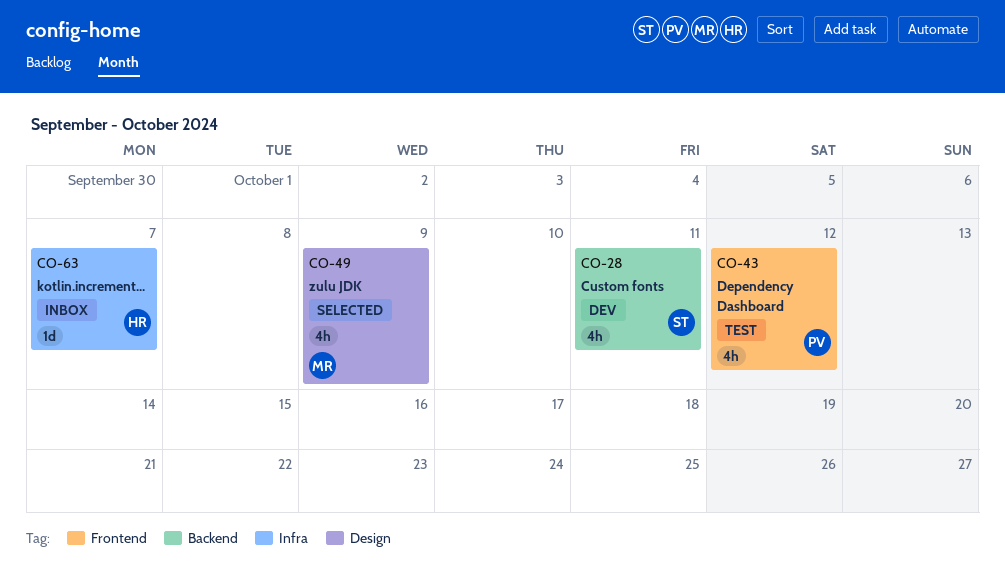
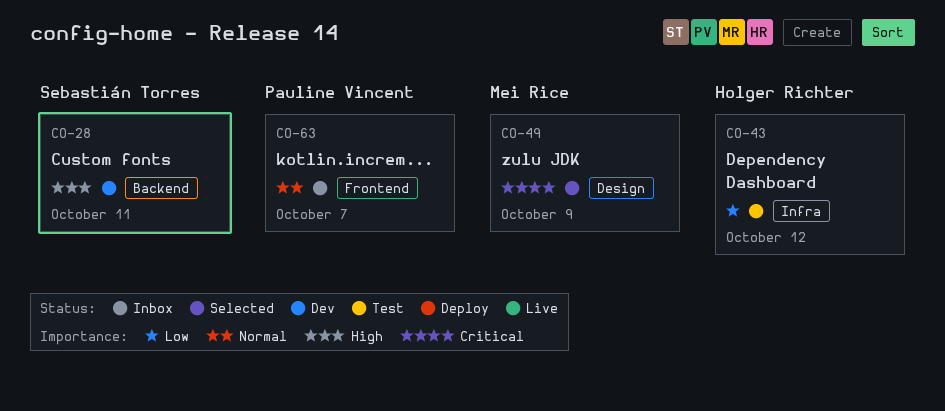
CO-43, owner: Pauline Vincent -> Holger Richter
CO-43, label: Frontend -> Infra
CO-63, owner: Holger Richter -> Pauline Vincent
CO-63, label: Infra -> Frontend

